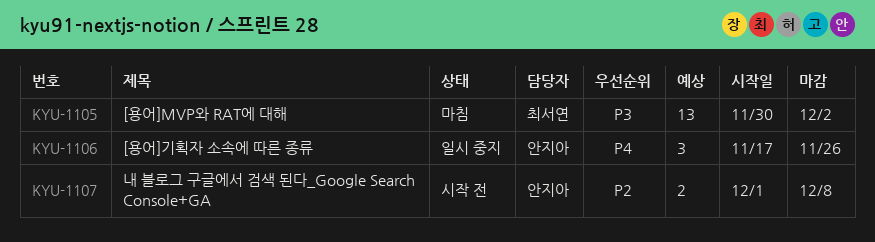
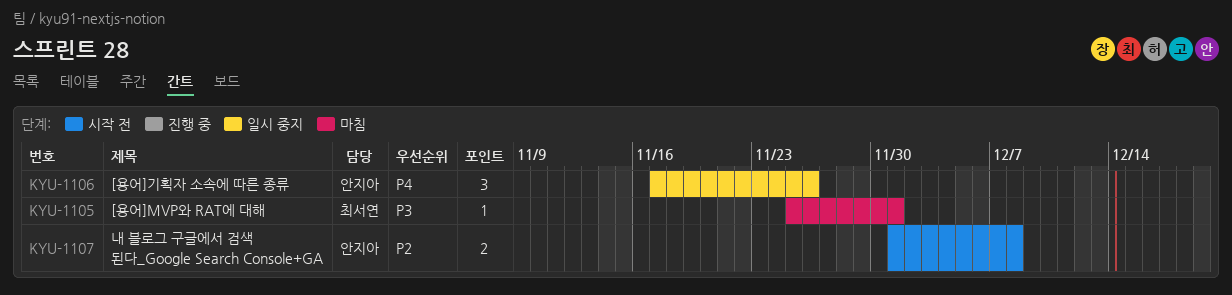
KYU-1105, estimate: 13 -> 1
KYU-1105, start: Nov 30 -> Nov 25
KYU-1105, due: Dec 2 -> Dec 1

